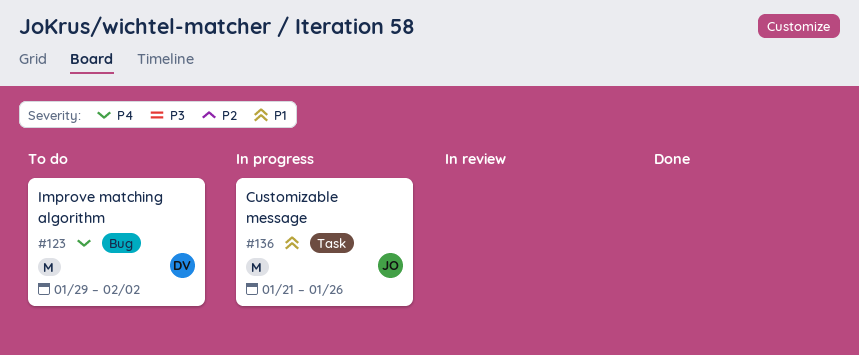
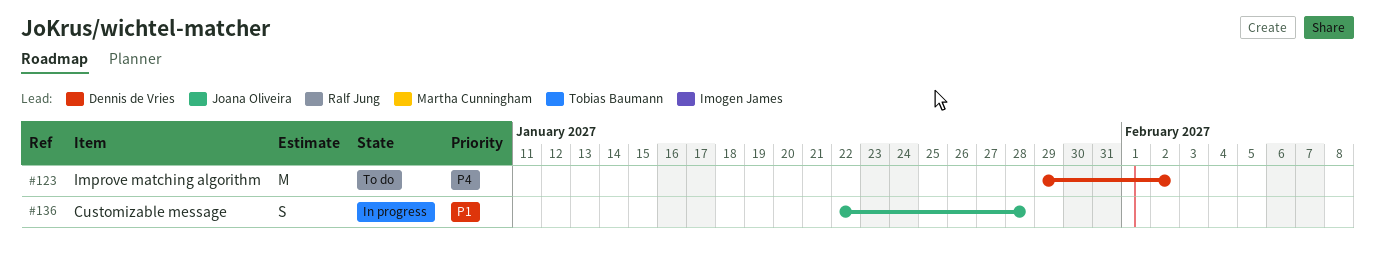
#136, estimate: M -> S
#136, start: Jan 21 -> Jan 22
#136, due: Jan 26 -> Jan 28

